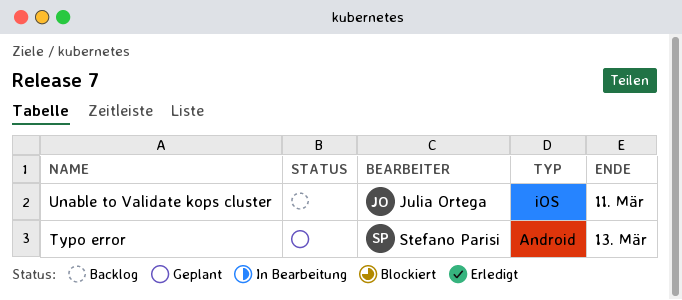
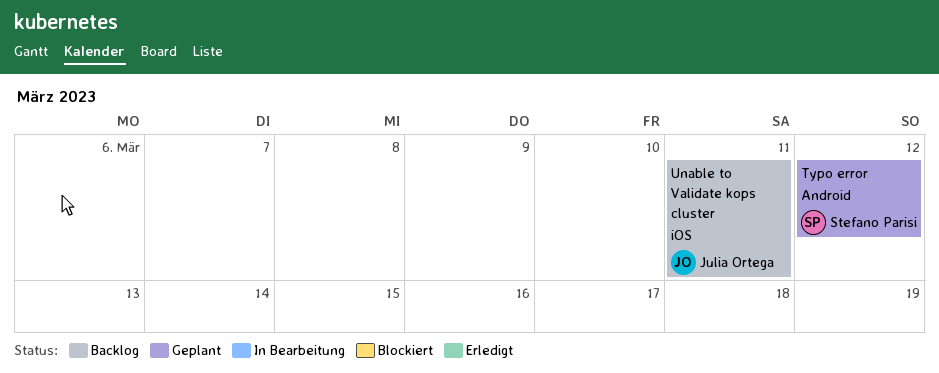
Typo error, due: Mar 13 -> Mar 12

